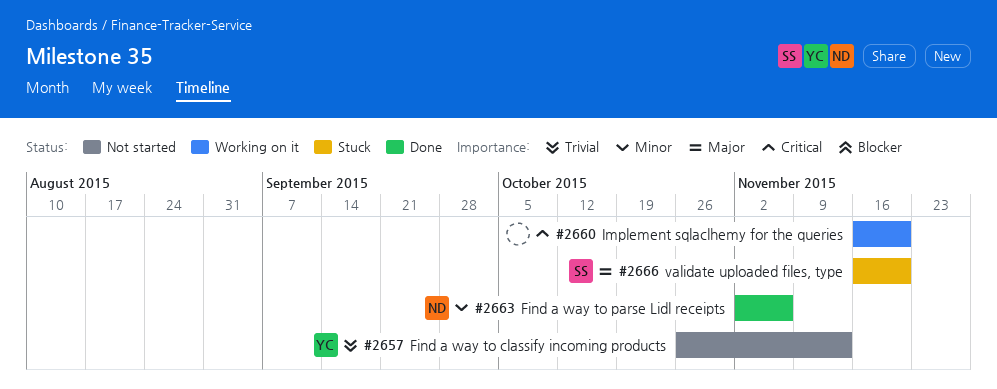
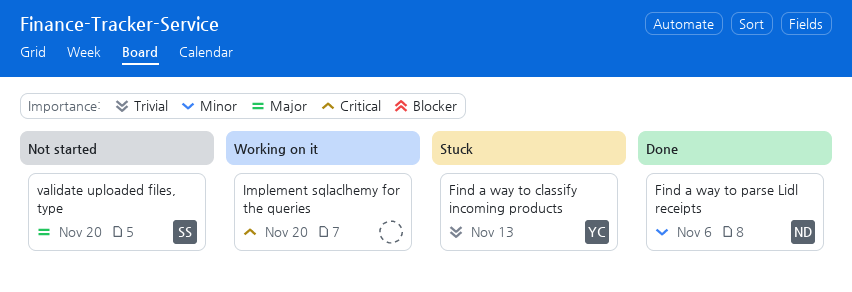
Find a way to classify incoming products, status: Not started -> Stuck
validate uploaded files, type, status: Stuck -> Not started

